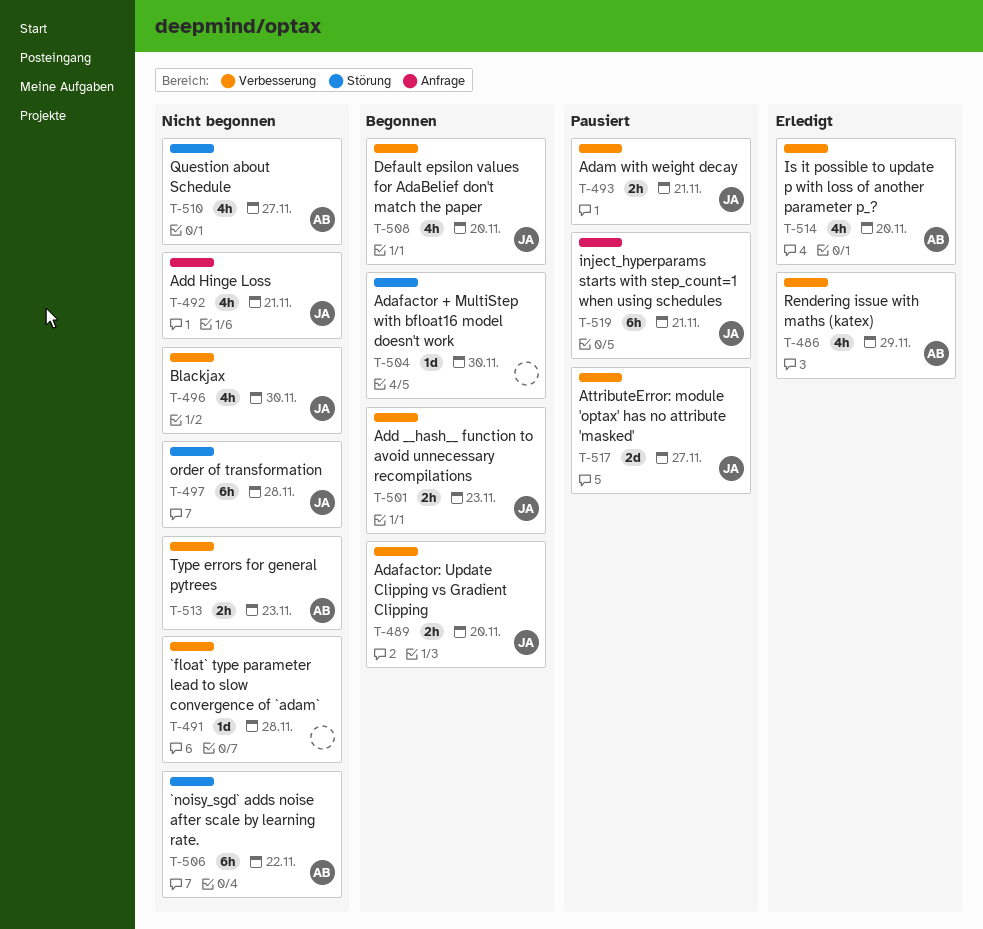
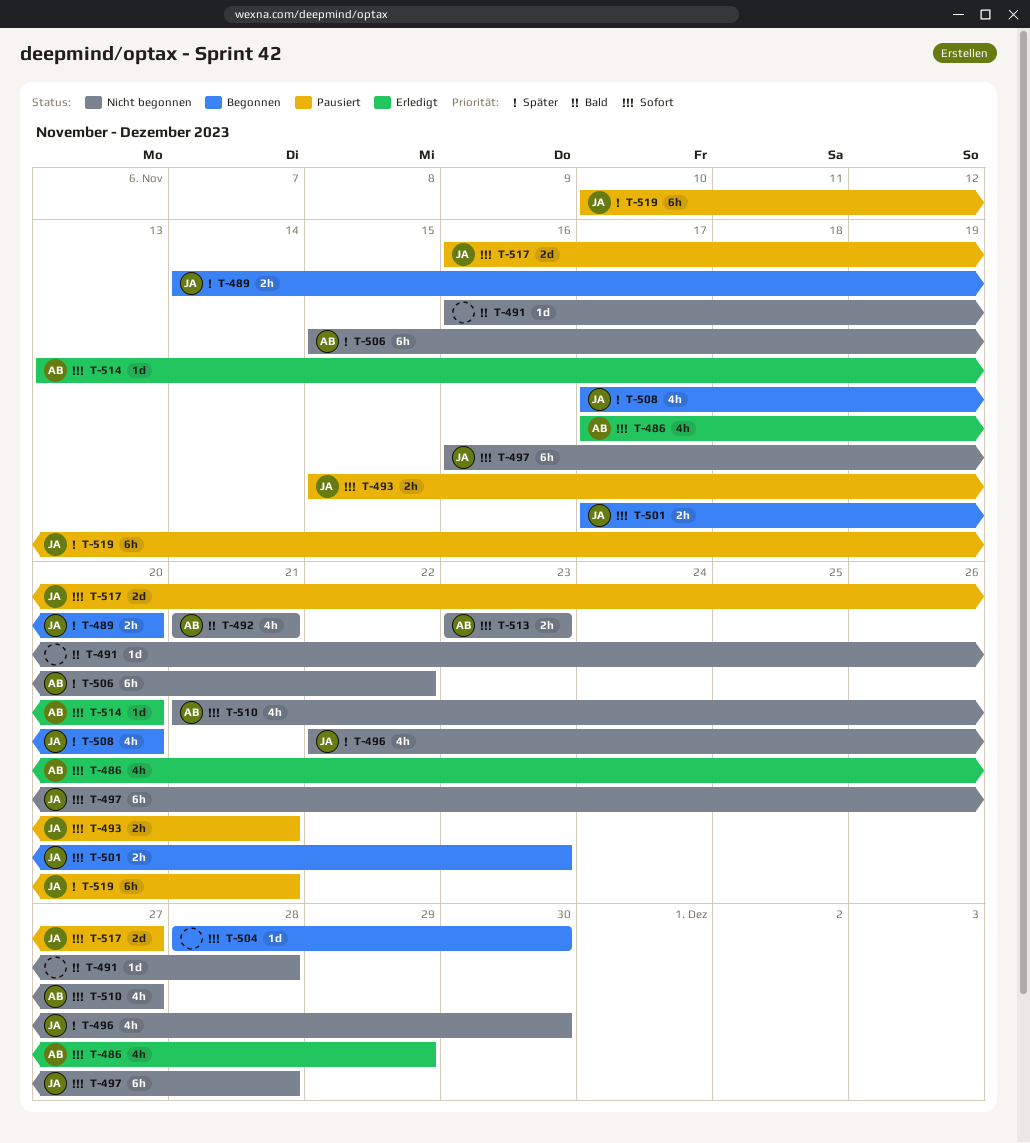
T-492, owner: JA -> AB
T-514, estimate: 4h -> 1d

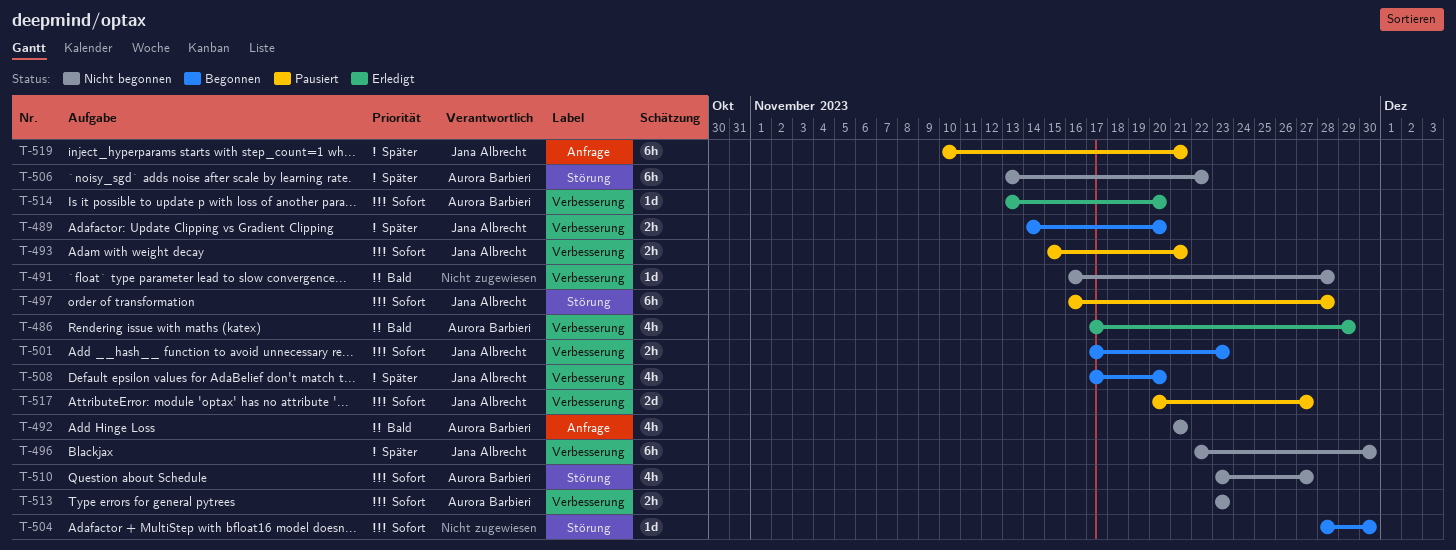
T-486, priority: Sofort -> Bald
T-496, estimate: 4h -> 6h
T-497, status: Nicht begonnen -> Pausiert
T-506, start: Nov 15 -> Nov 13
T-510, start: Nov 21 -> Nov 23
T-517, start: Nov 16 -> Nov 20

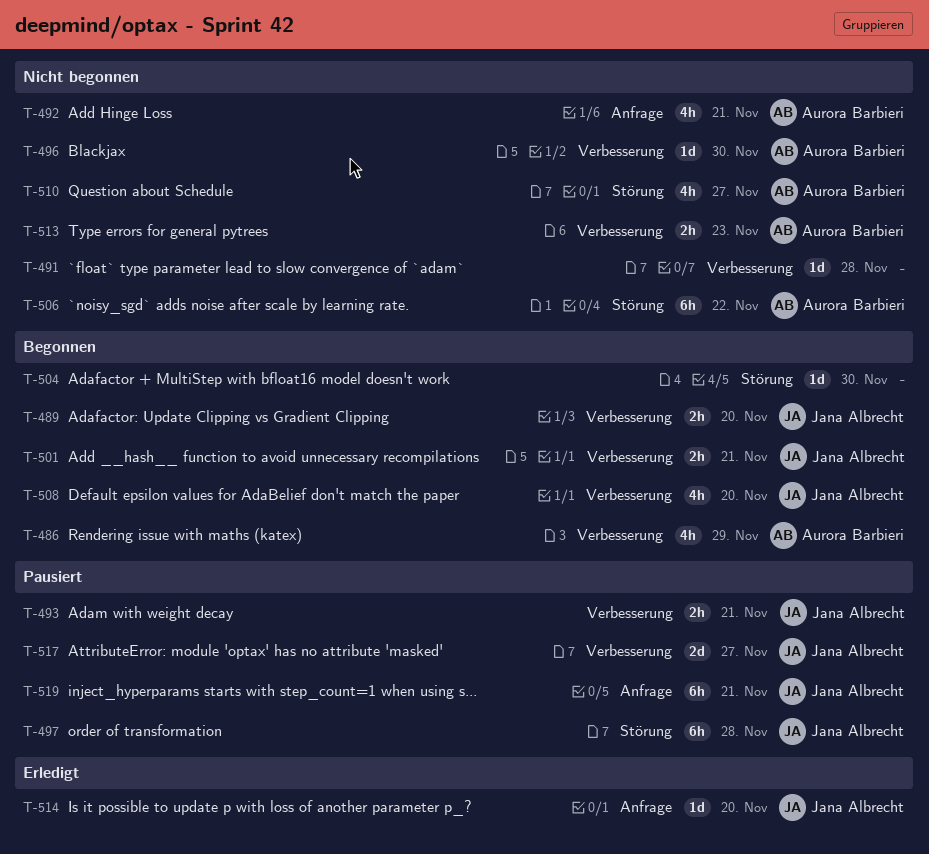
T-486, status: Erledigt -> Begonnen
T-496, owner: Jana Albrecht -> Aurora Barbieri
T-496, estimate: 6h -> 1d
T-501, due: Nov 23 -> Nov 21
T-514, owner: Aurora Barbieri -> Jana Albrecht
T-514, label: Verbesserung -> Anfrage

